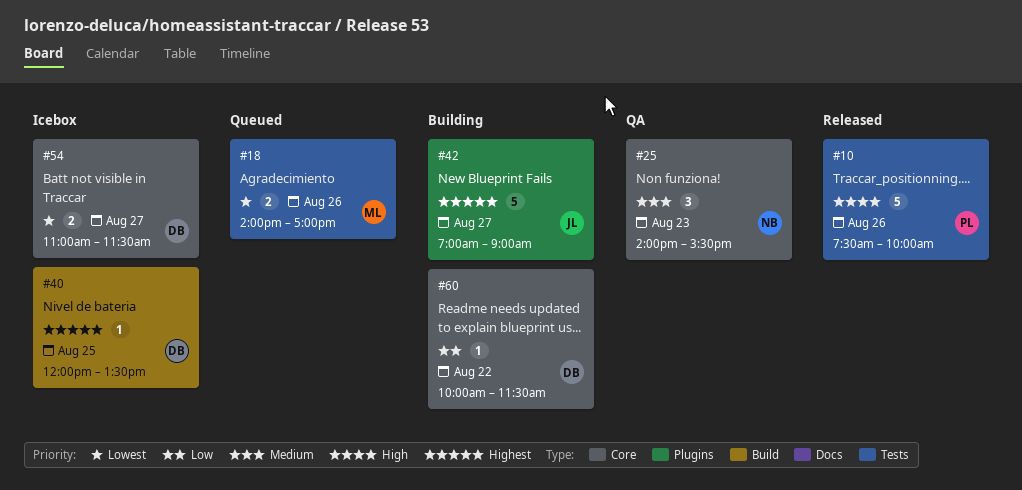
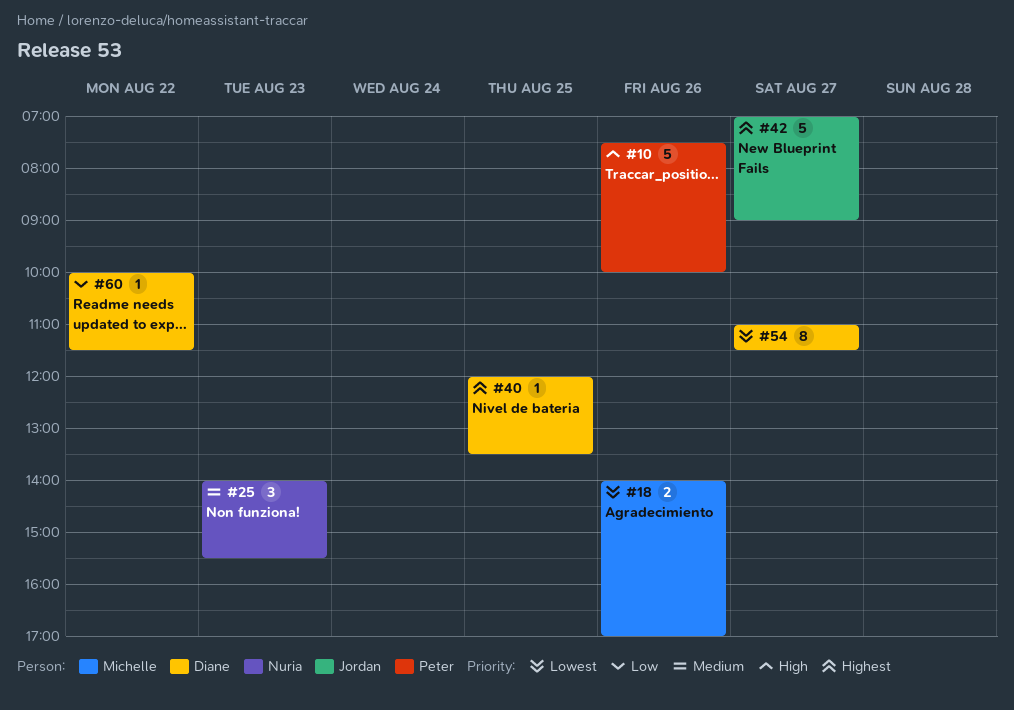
#54, estimate: 2 -> 8

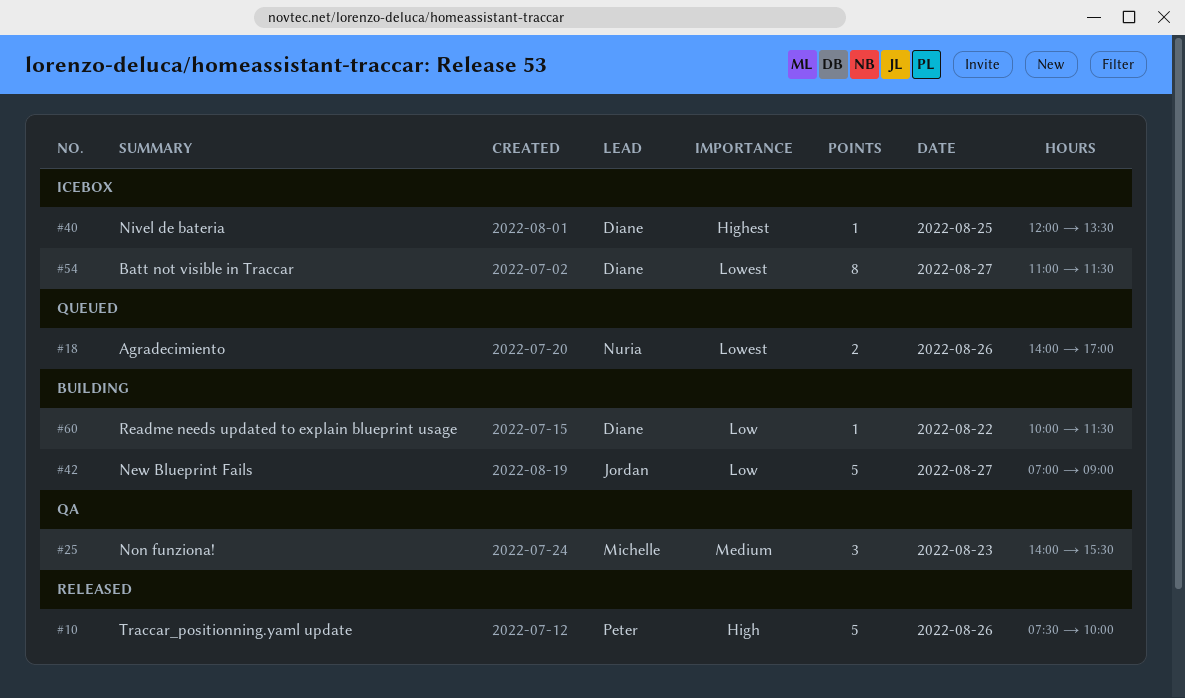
#18, owner: Michelle -> Nuria
#25, owner: Nuria -> Michelle
#42, priority: Highest -> Low

